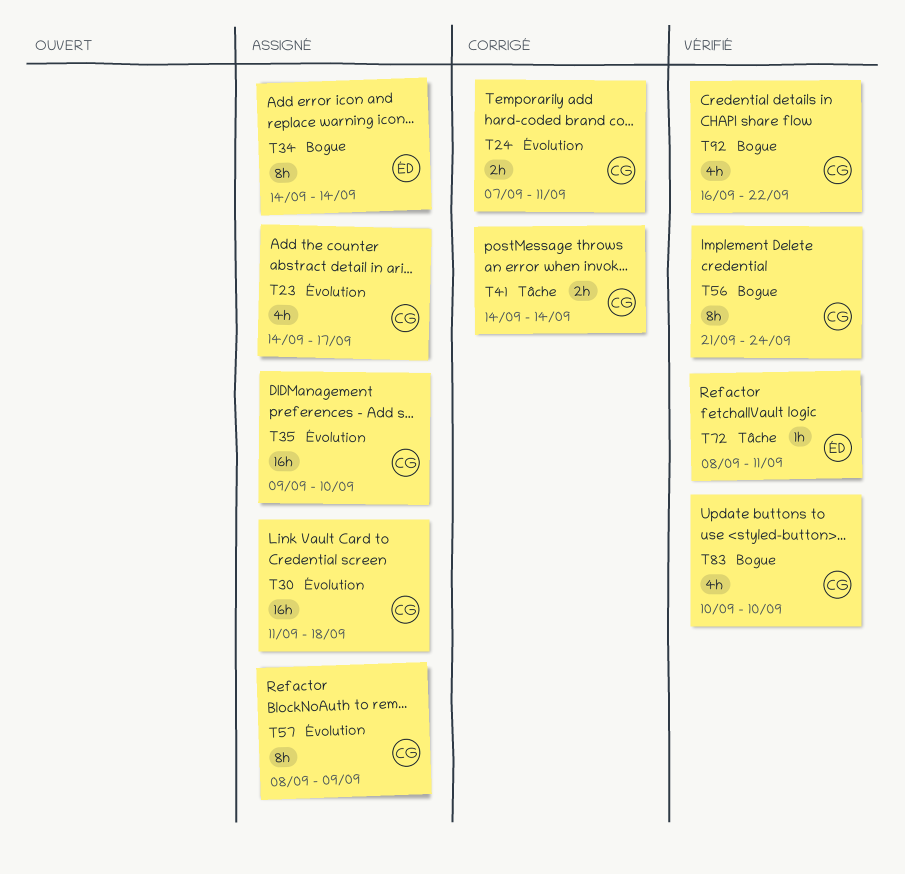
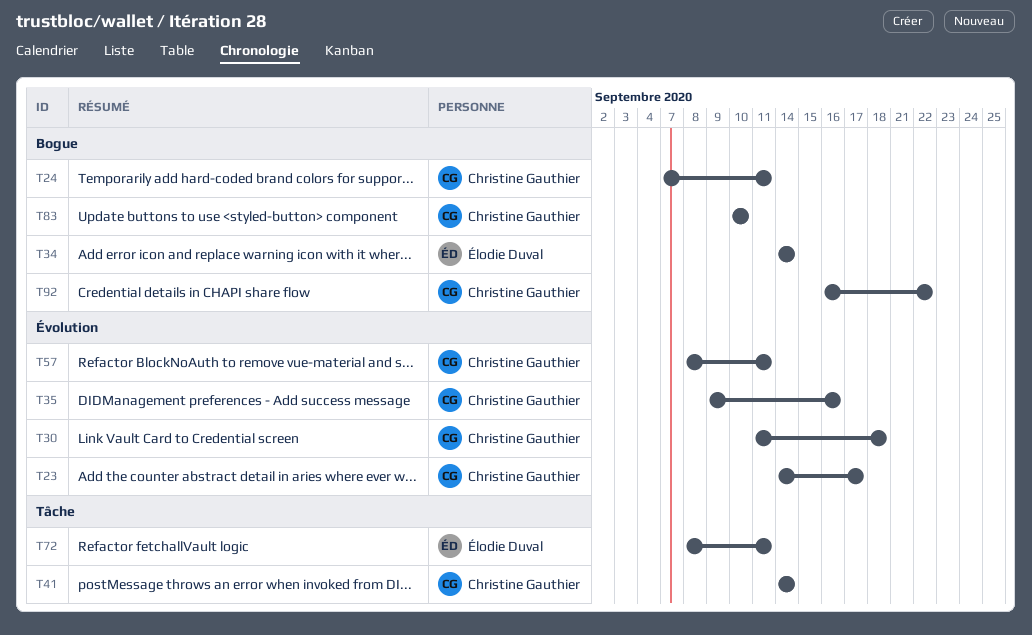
T24, label: Évolution -> Bogue
T35, due: Sep 10 -> Sep 16
T56: present -> none
T57, due: Sep 9 -> Sep 11

